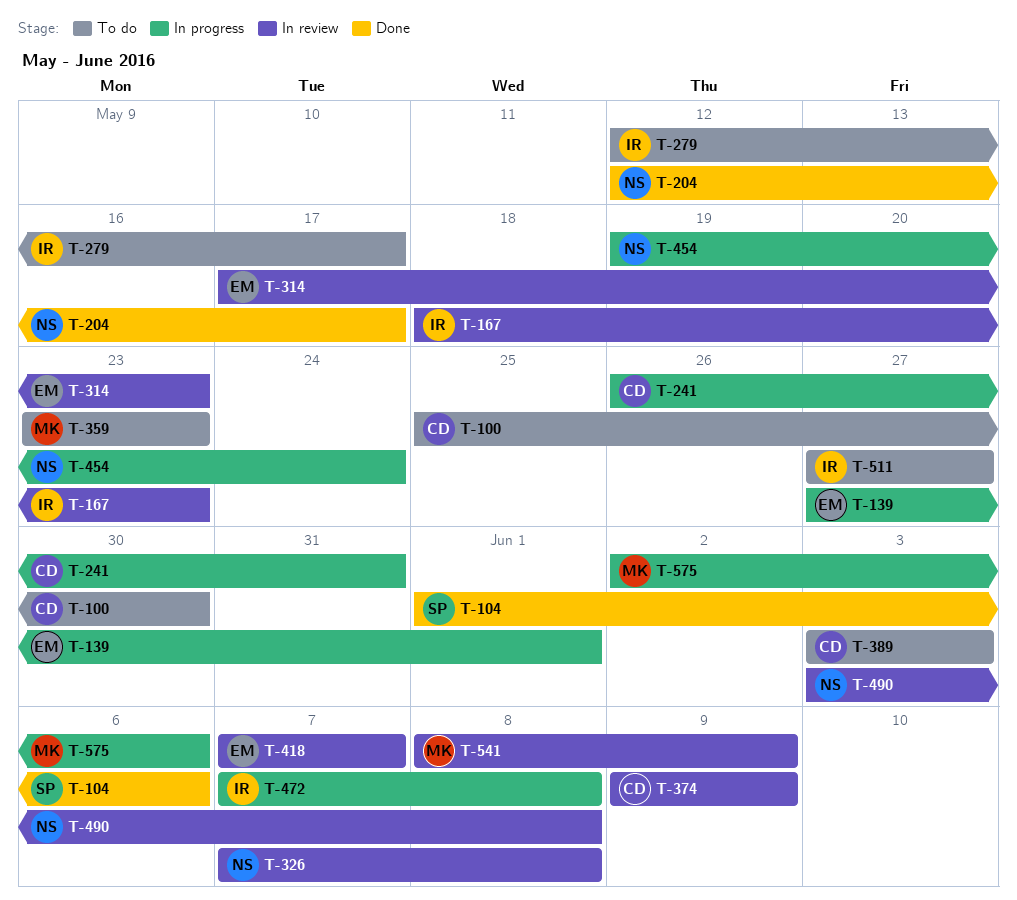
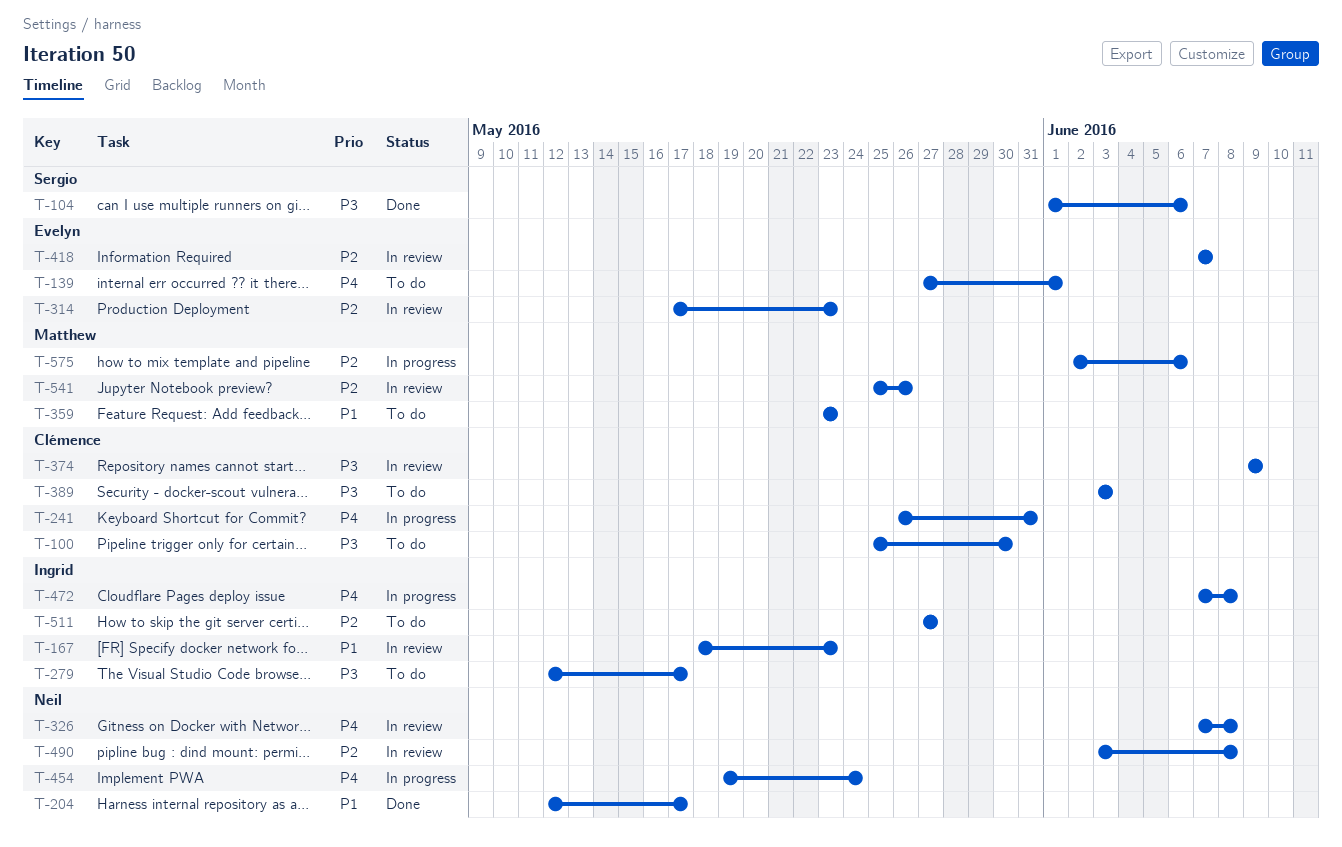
T-139, status: In progress -> To do
T-541, start: Jun 8 -> May 25
T-541, due: Jun 9 -> May 26

